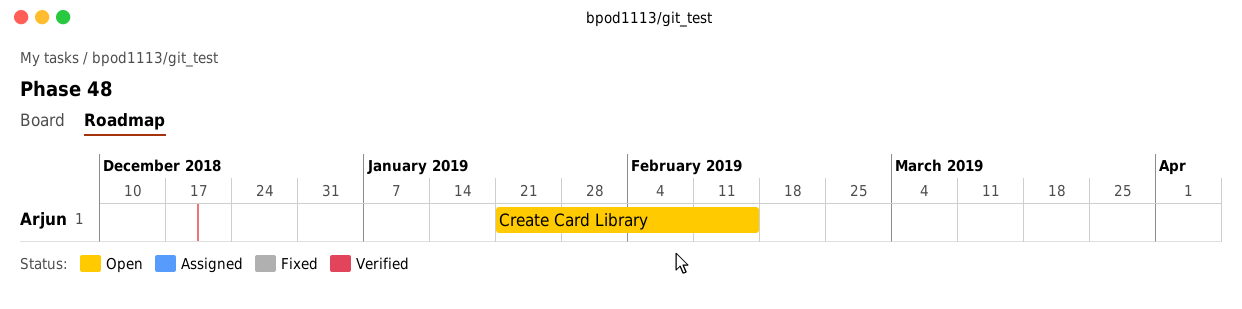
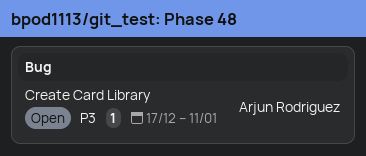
Create Card Library, start: Jan 21 -> Dec 17
Create Card Library, due: Feb 15 -> Jan 11

